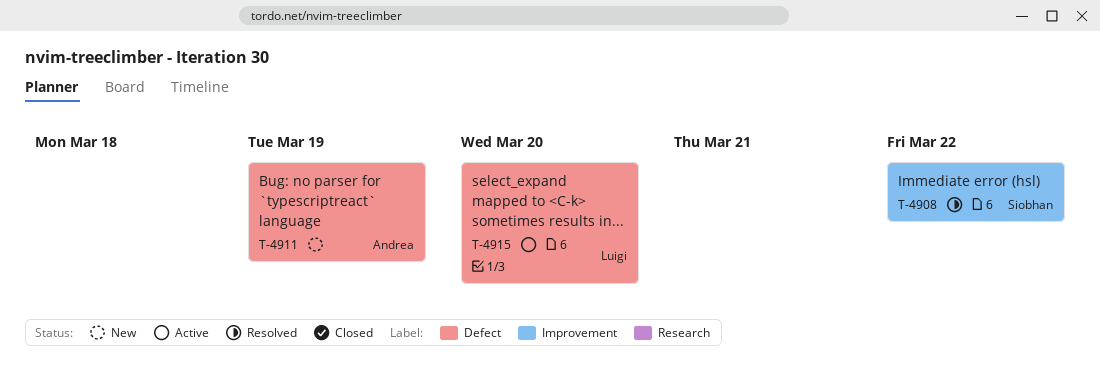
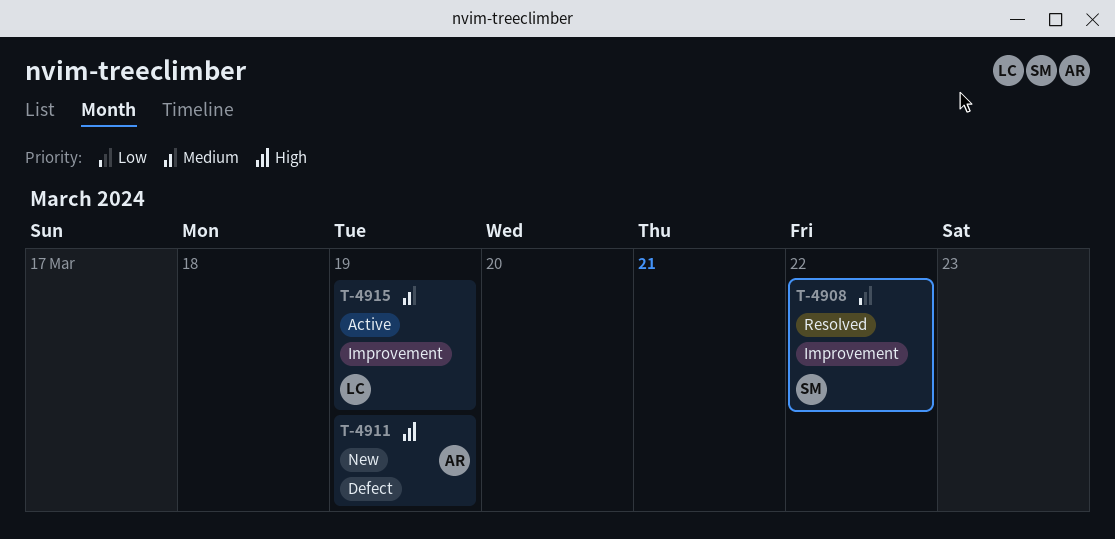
T-4915, label: Defect -> Improvement
T-4915, due: Mar 20 -> Mar 19

